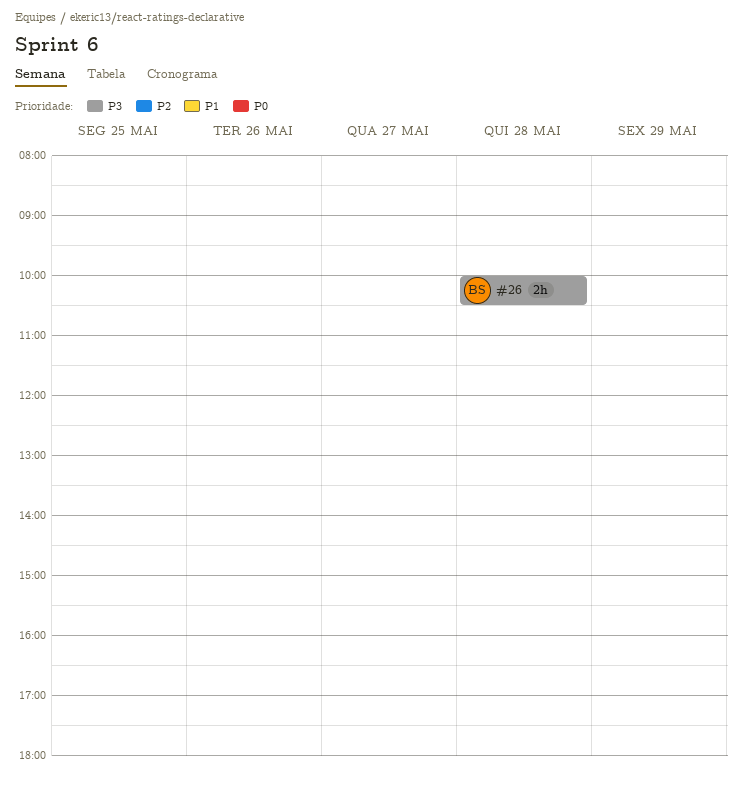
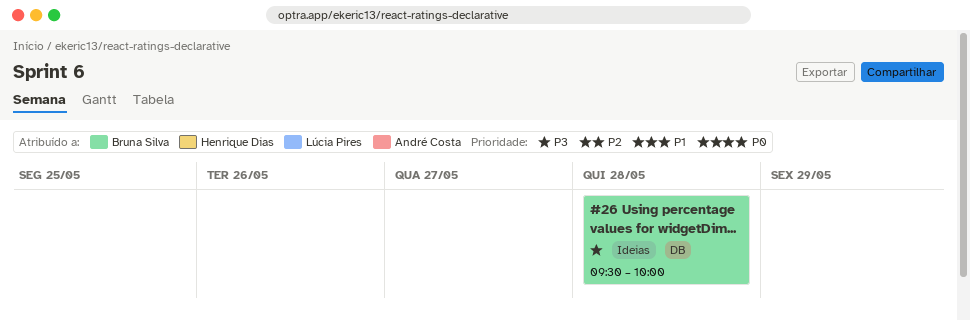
#26, begins: 10:00 -> 09:30
#26, ends: 10:30 -> 10:00

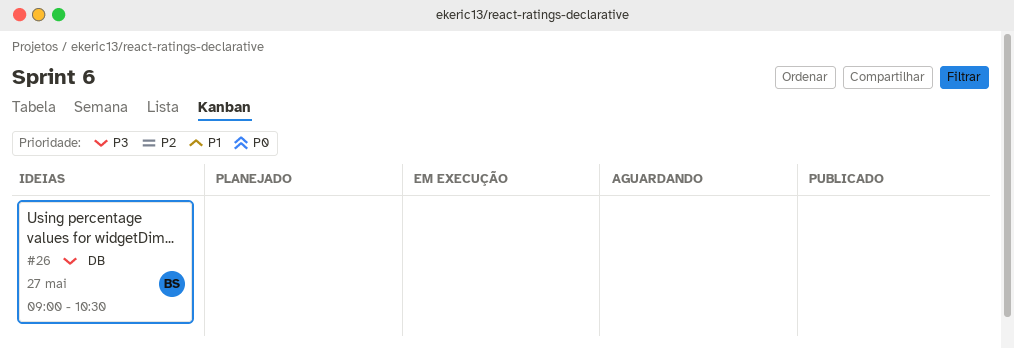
#26, day: May 28 -> May 27
#26, begins: 09:30 -> 09:00
#26, ends: 10:00 -> 10:30

